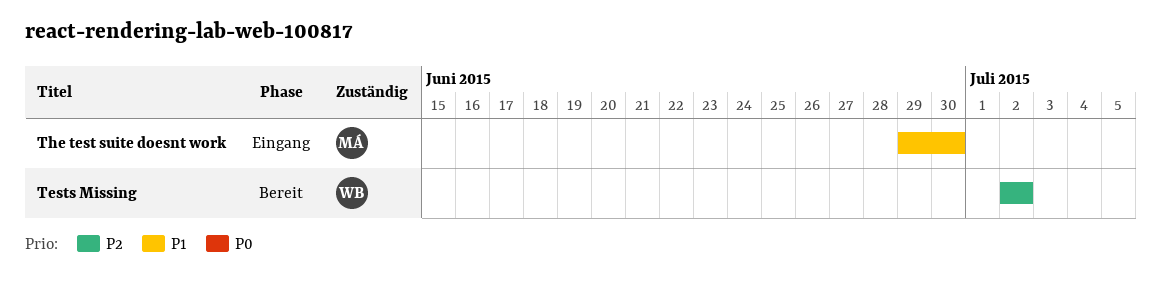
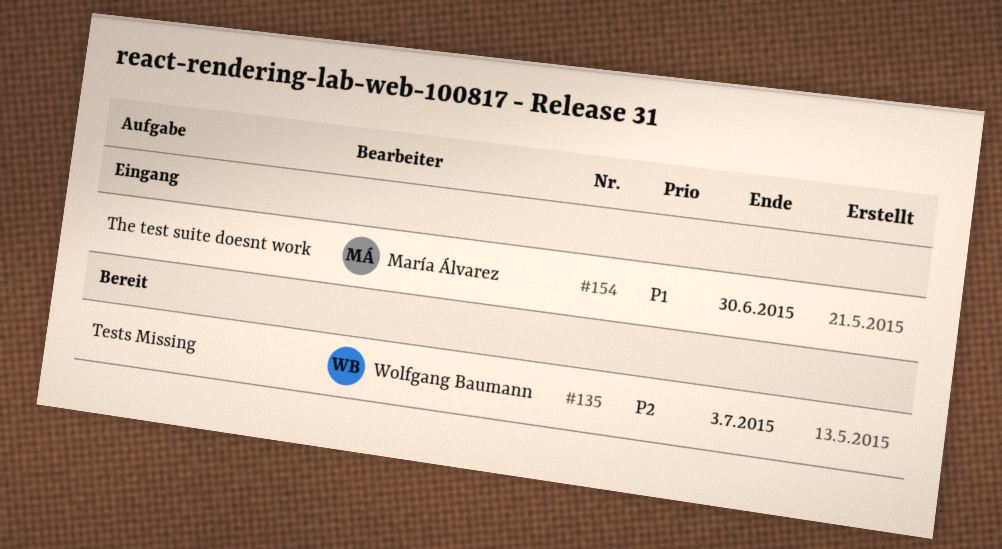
Tests Missing, due: Jul 2 -> Jul 3

